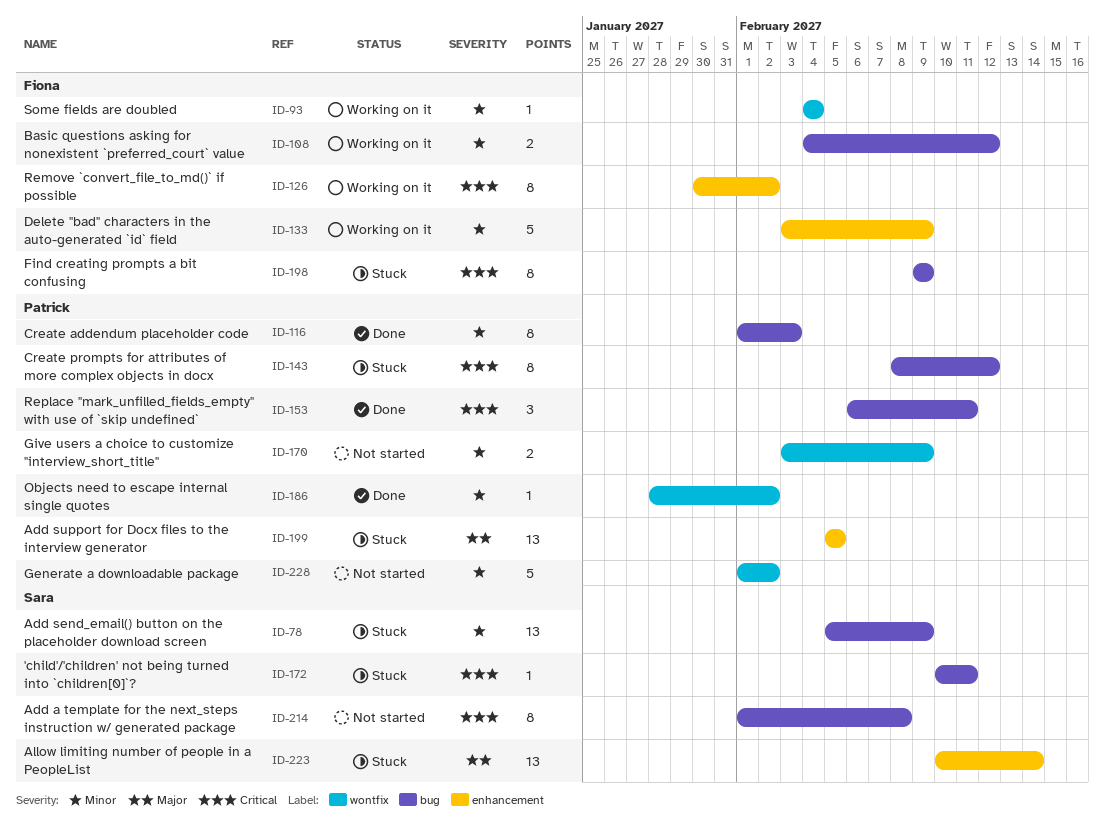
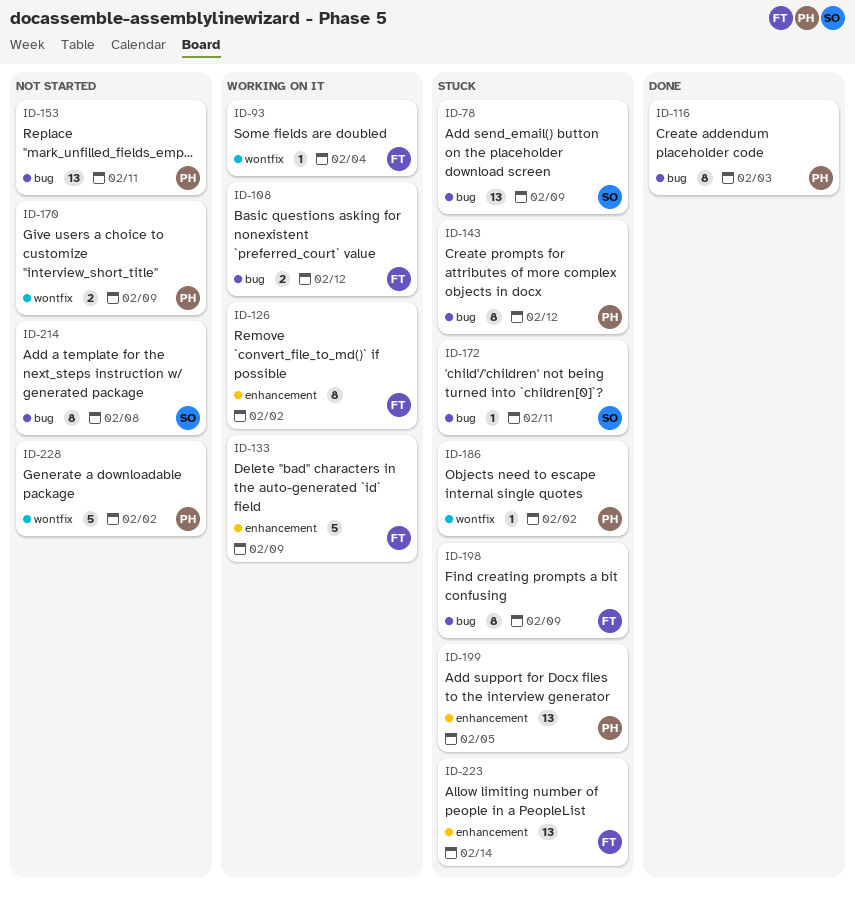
ID-153, status: Done -> Not started
ID-153, estimate: 3 -> 13
ID-186, status: Done -> Stuck
ID-223, owner: Sara -> Fiona

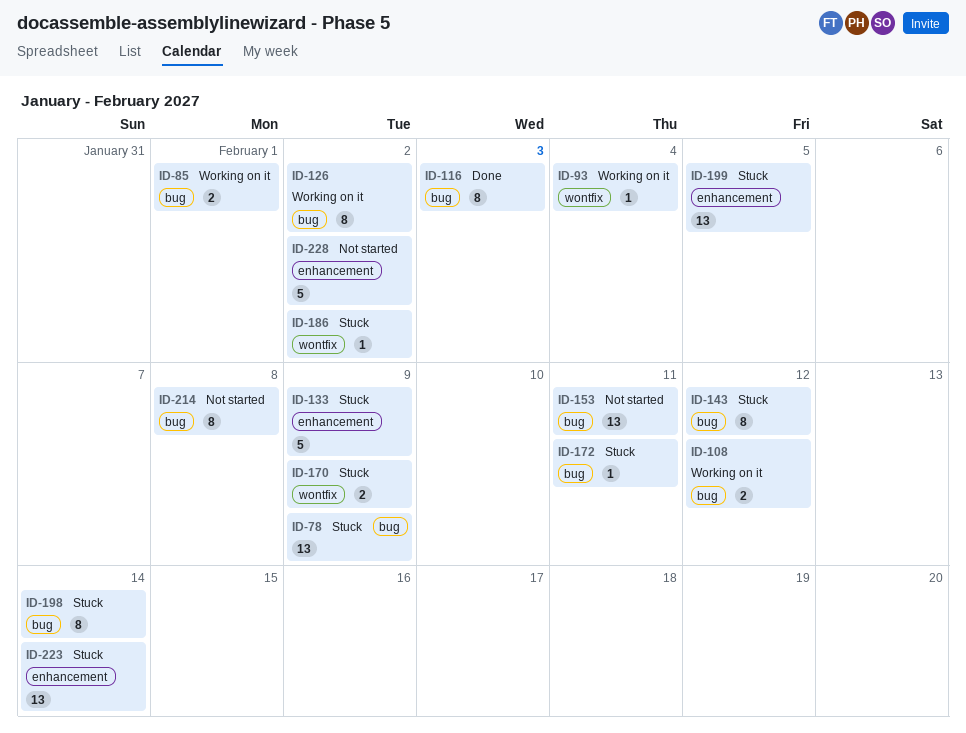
ID-85: none -> present
ID-126, label: enhancement -> bug
ID-133, status: Working on it -> Stuck
ID-170, status: Not started -> Stuck
ID-198, due: Feb 9 -> Feb 14
ID-228, label: wontfix -> enhancement

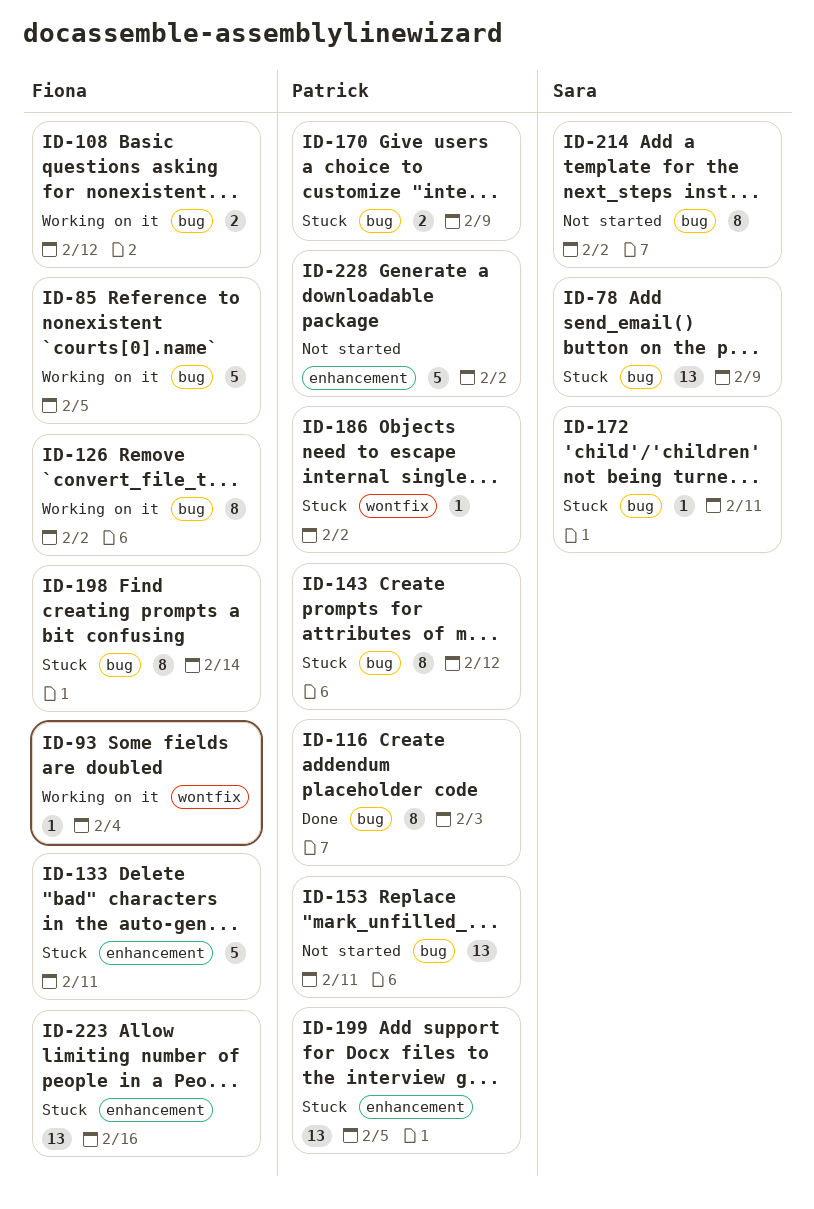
ID-85, estimate: 2 -> 5
ID-85, due: Feb 1 -> Feb 5
ID-133, due: Feb 9 -> Feb 11
ID-170, label: wontfix -> bug
ID-214, due: Feb 8 -> Feb 2
ID-223, due: Feb 14 -> Feb 16

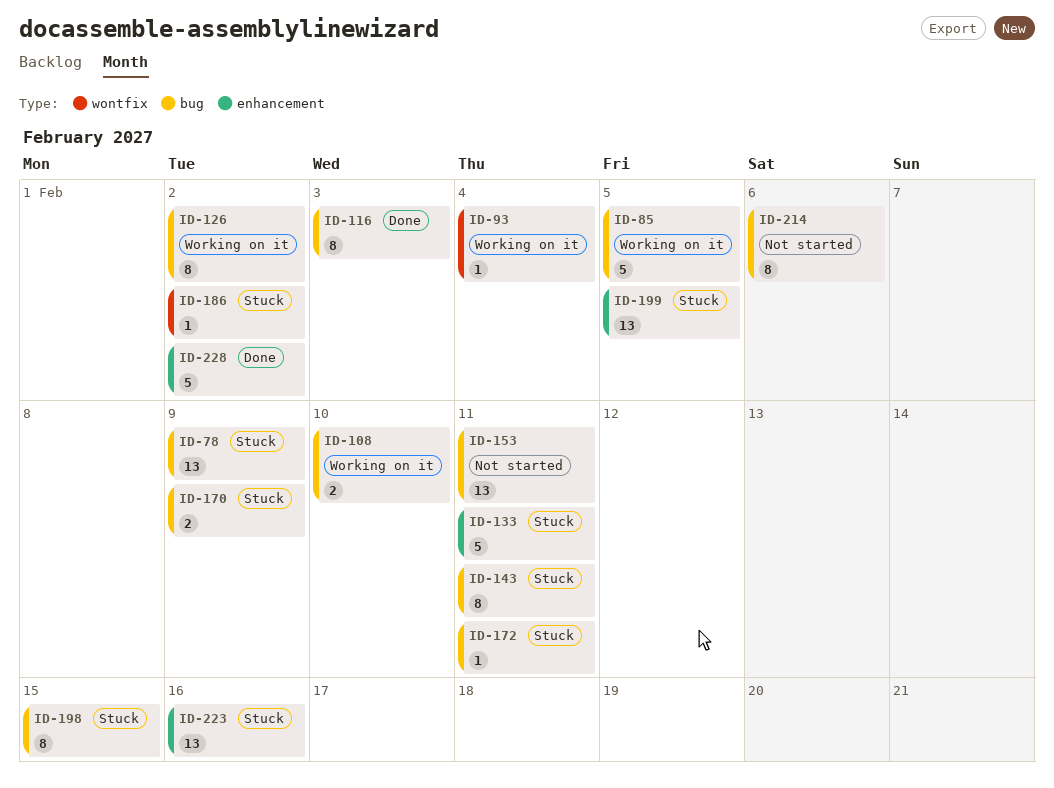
ID-108, due: Feb 12 -> Feb 10
ID-143, due: Feb 12 -> Feb 11
ID-198, due: Feb 14 -> Feb 15
ID-214, due: Feb 2 -> Feb 6
ID-228, status: Not started -> Done

